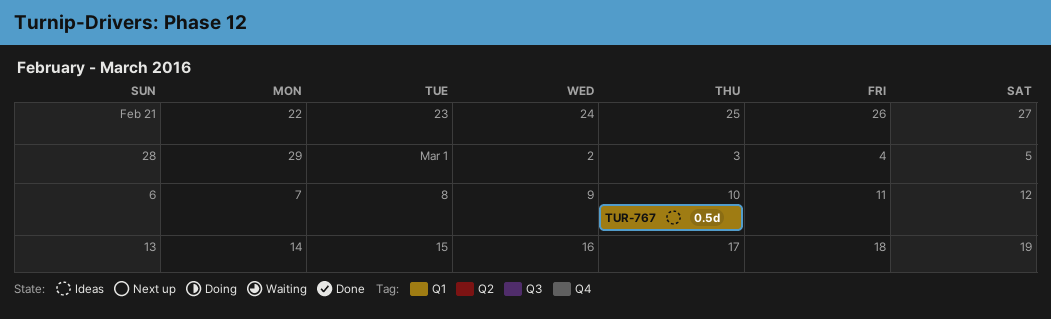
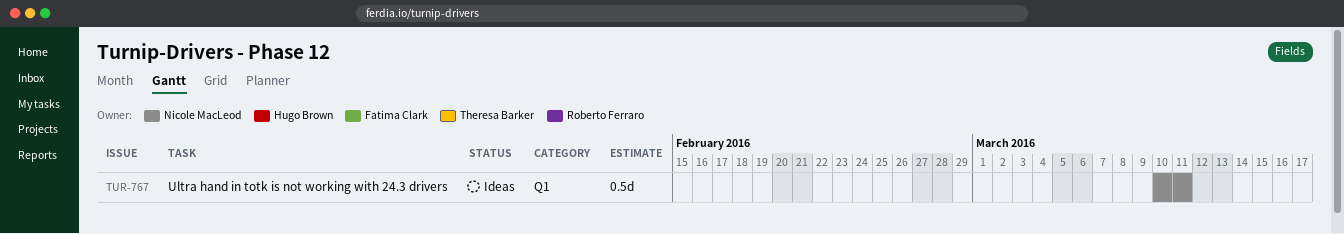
TUR-767, due: Mar 10 -> Mar 11

